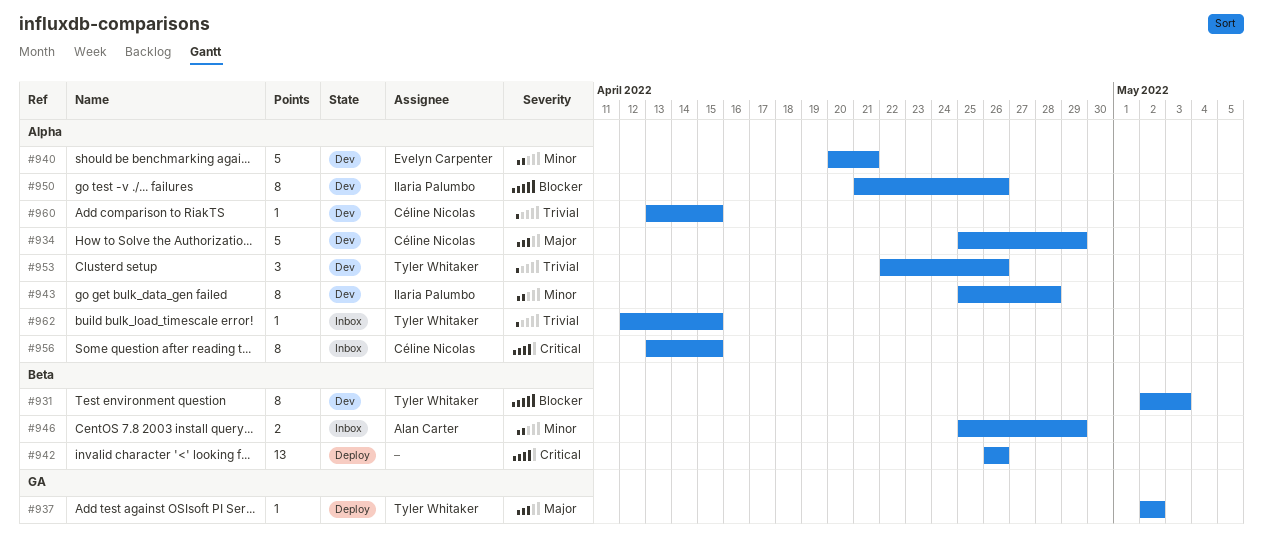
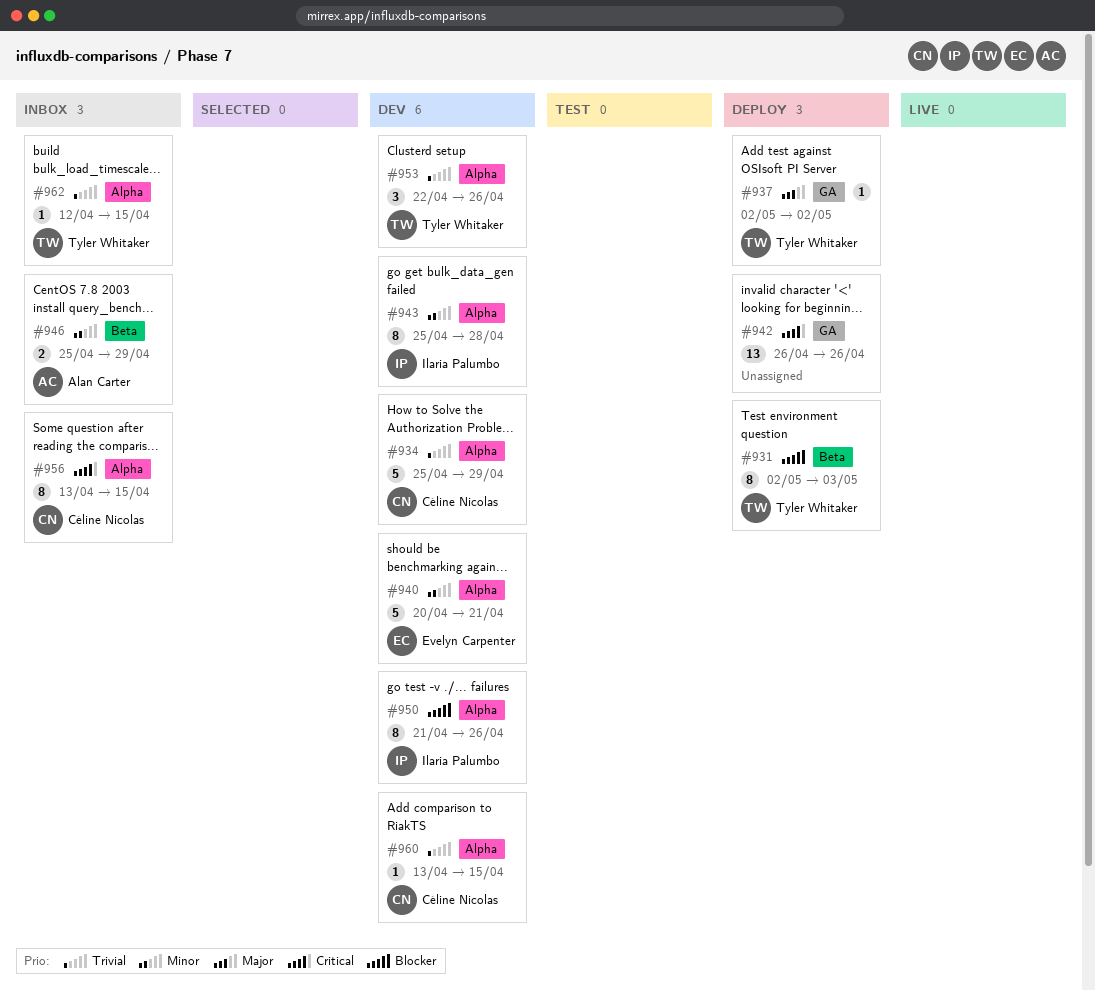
#931, status: Dev -> Deploy
#934, priority: Major -> Trivial
#942, label: Beta -> GA

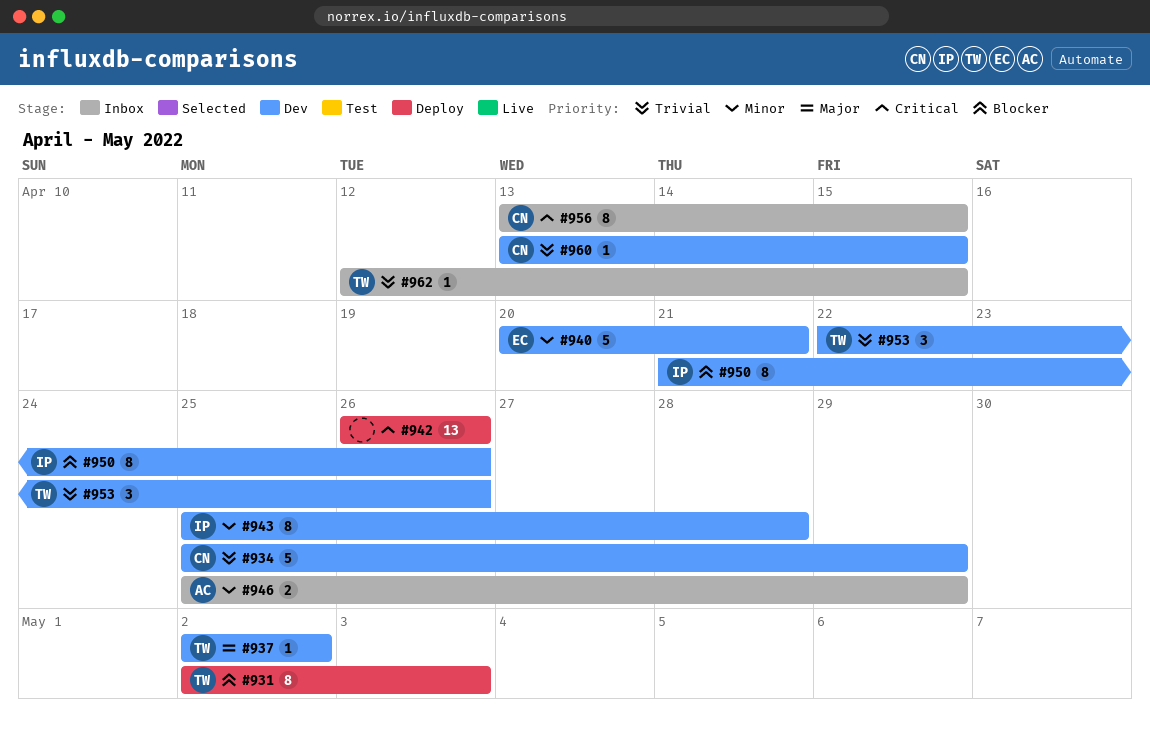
#937, status: Deploy -> Dev

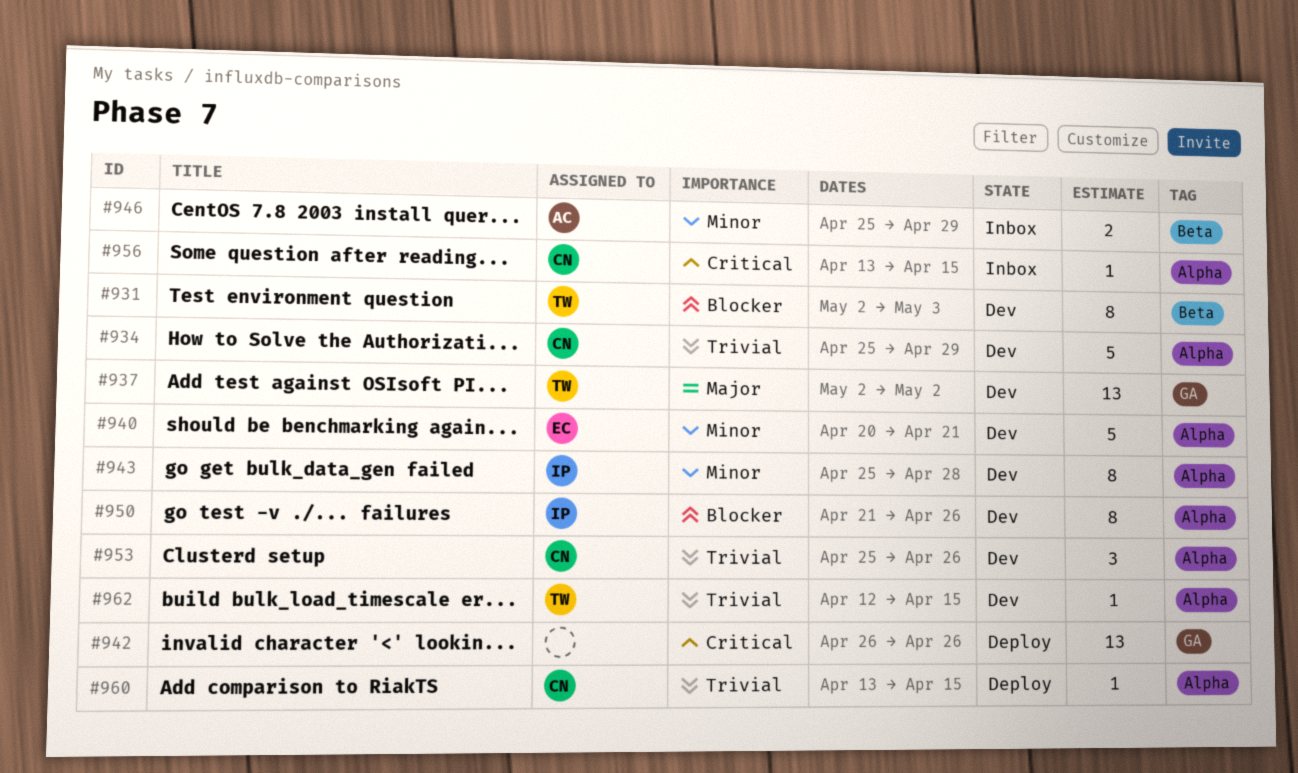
#931, status: Deploy -> Dev
#937, estimate: 1 -> 13
#953, owner: TW -> CN
#953, start: Apr 22 -> Apr 25
#956, estimate: 8 -> 1
#960, status: Dev -> Deploy
#962, status: Inbox -> Dev

